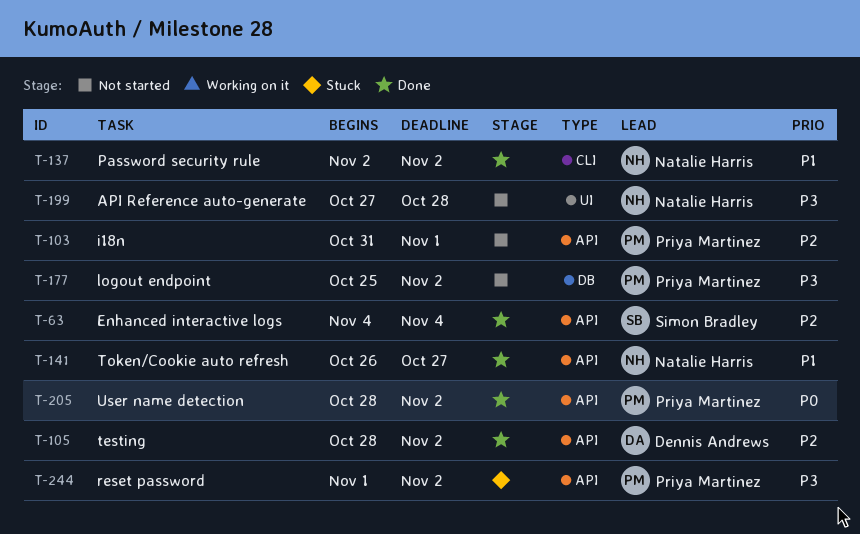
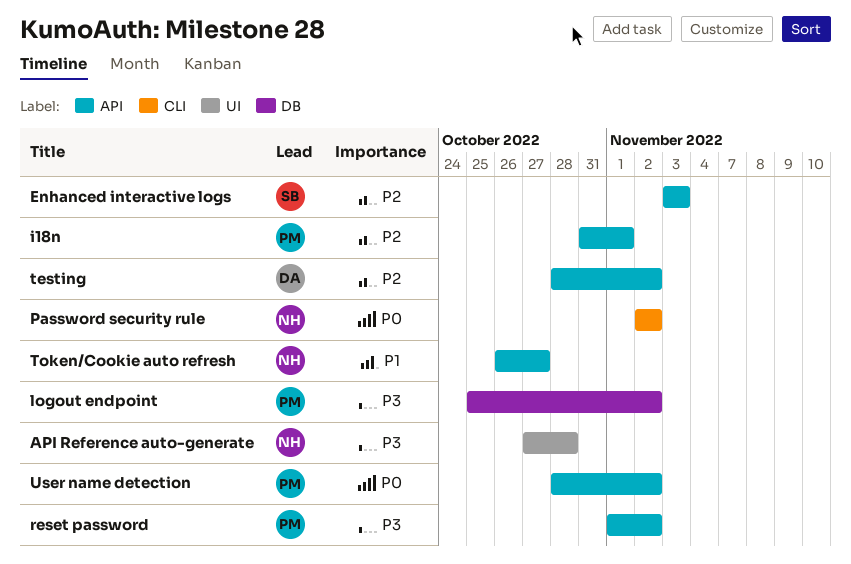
Enhanced interactive logs, start: Nov 4 -> Nov 3
Enhanced interactive logs, due: Nov 4 -> Nov 3
Password security rule, priority: P1 -> P0

